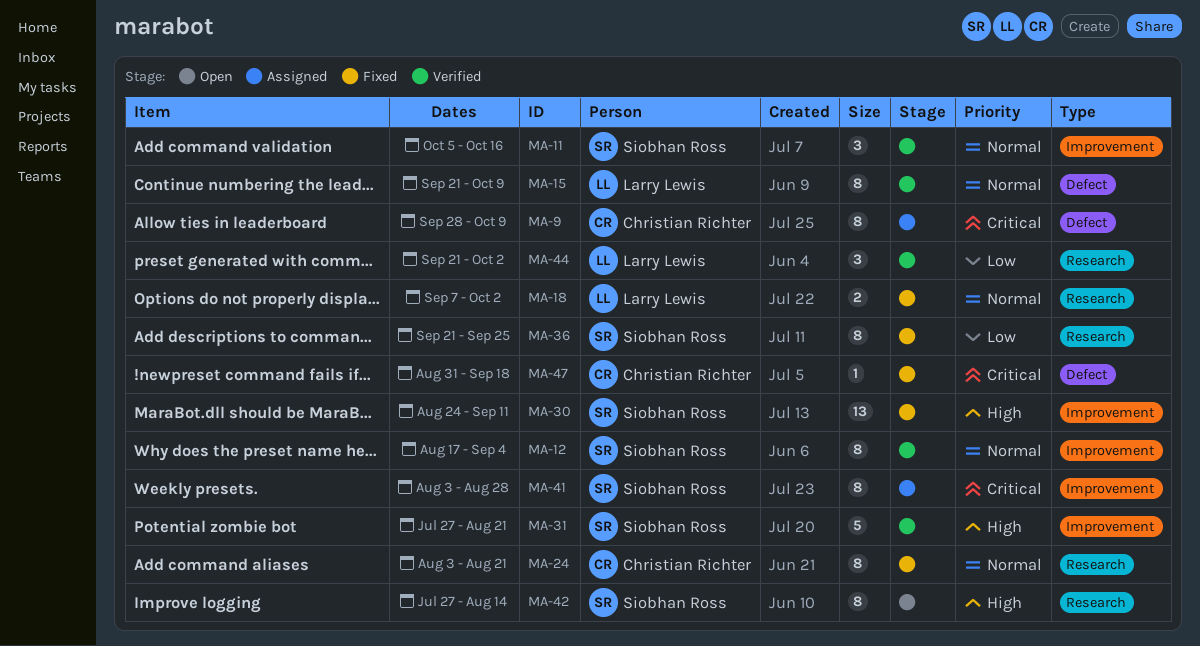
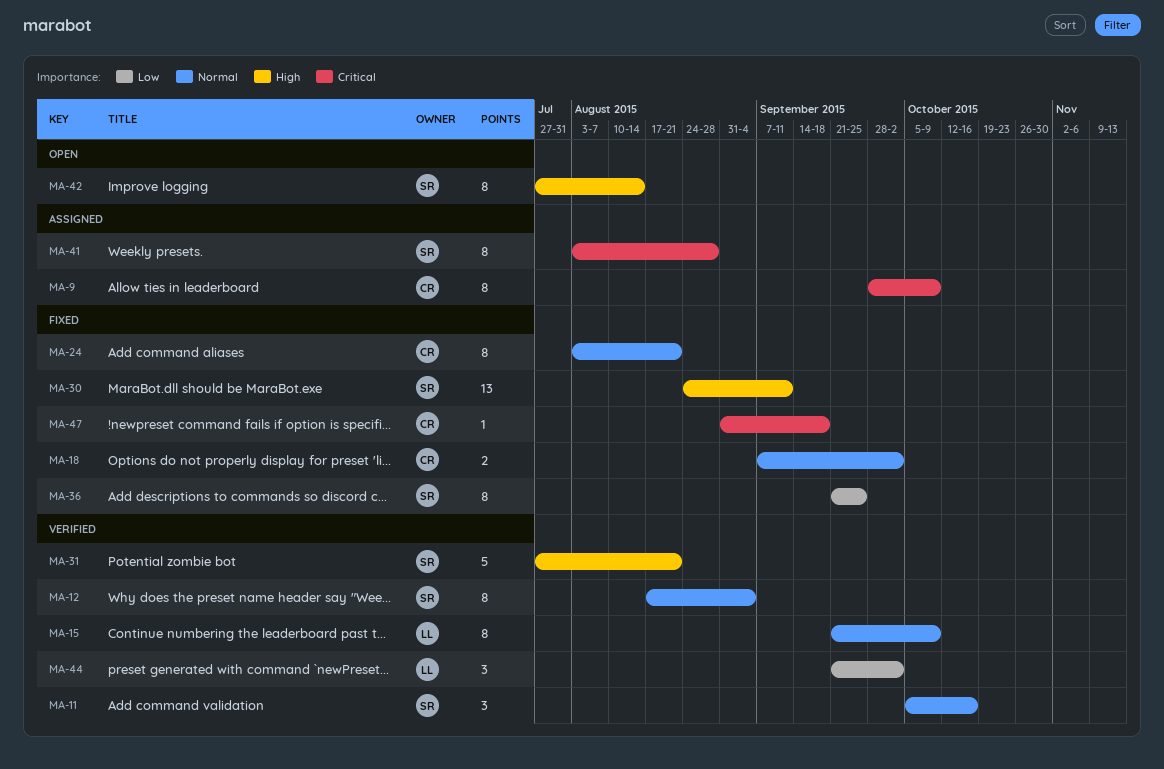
MA-18, owner: Larry Lewis -> Christian Richter

